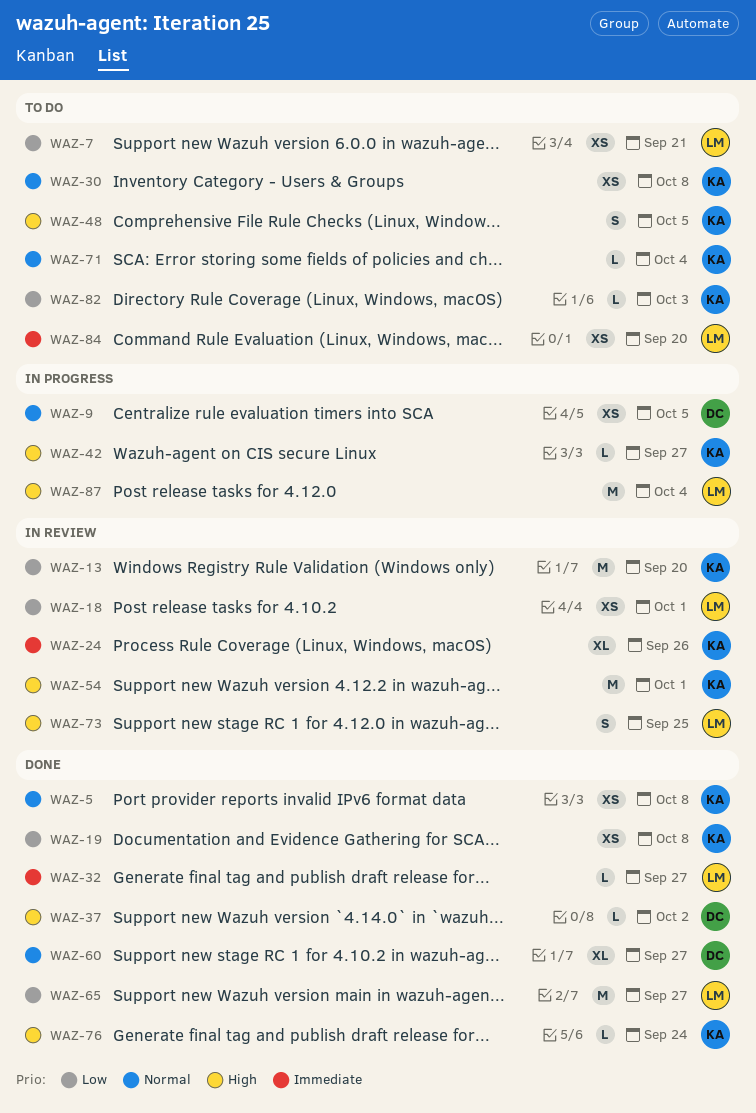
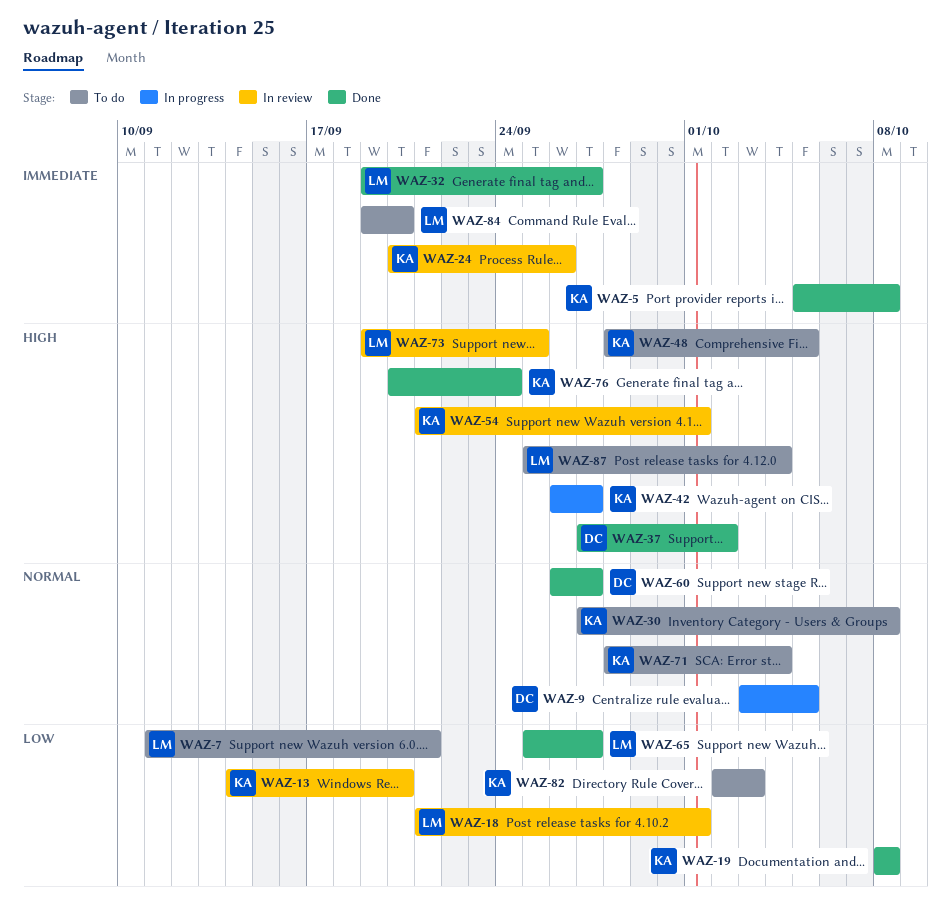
WAZ-5, priority: Normal -> Immediate
WAZ-87, status: In progress -> To do

